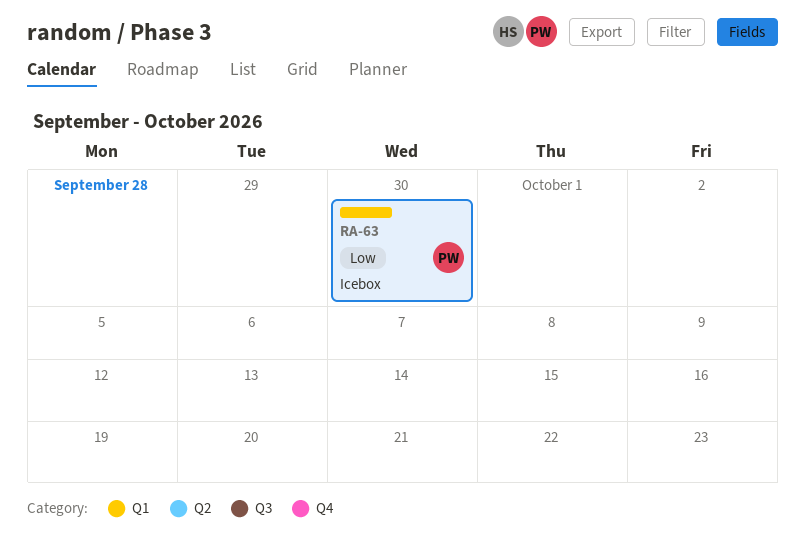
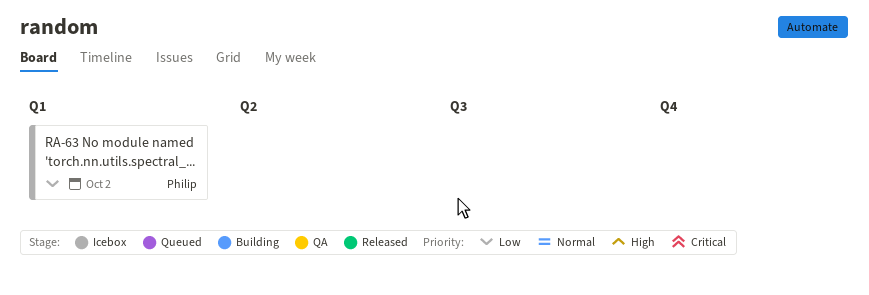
RA-63, due: Sep 30 -> Oct 2

